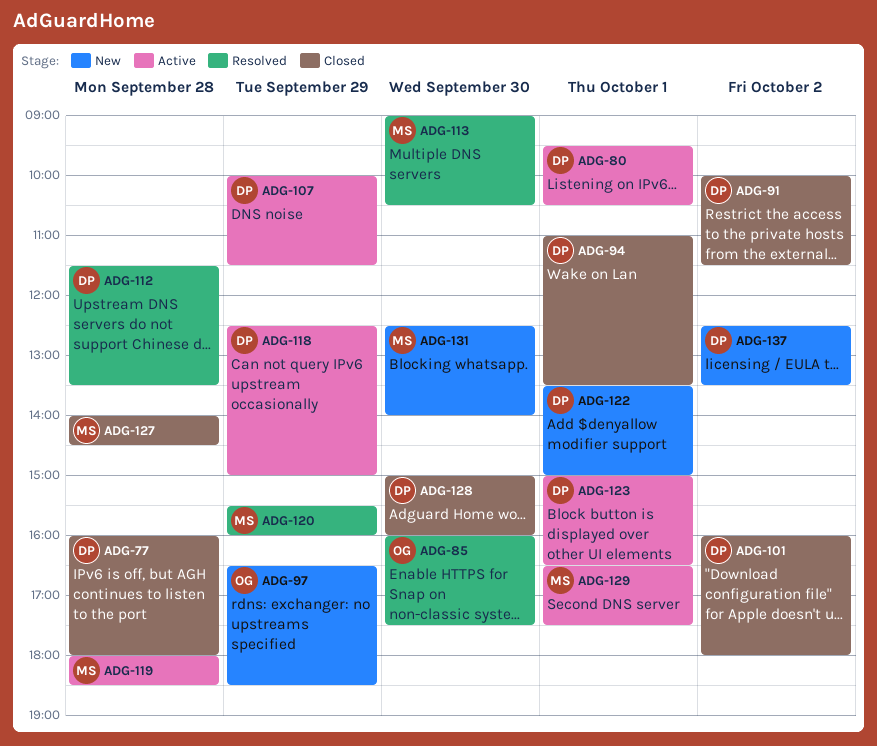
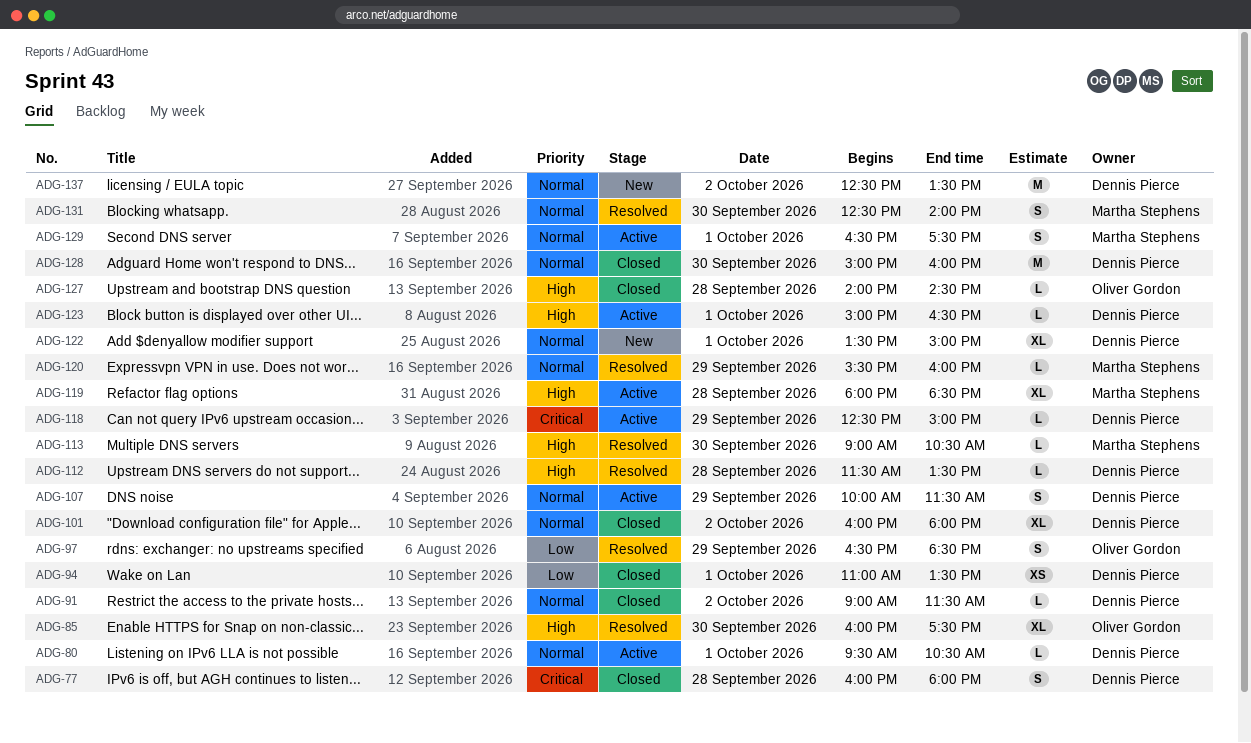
ADG-91, begins: 10:00 -> 09:00
ADG-97, status: New -> Resolved
ADG-127, owner: Martha Stephens -> Oliver Gordon
ADG-131, status: New -> Resolved

